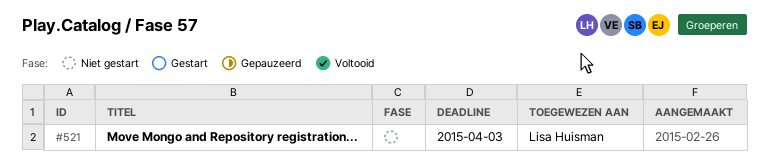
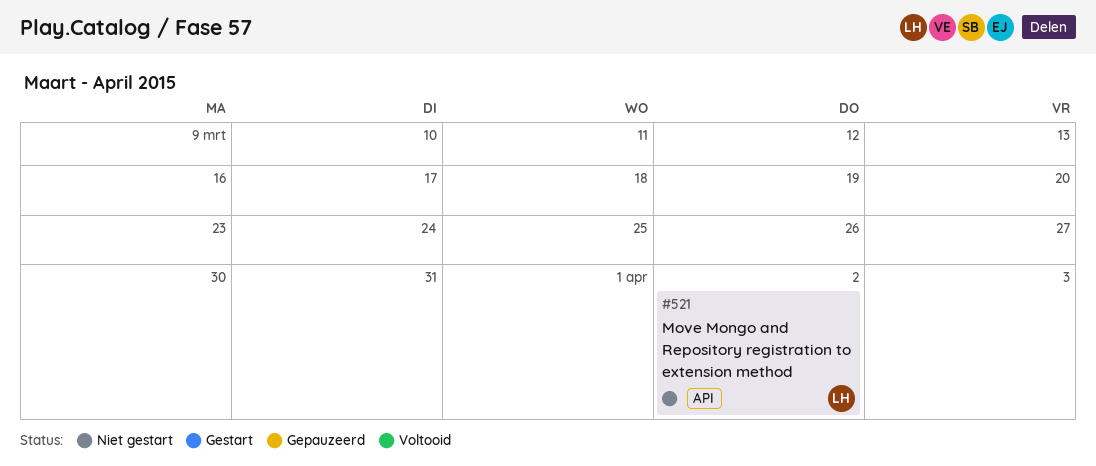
#521, due: Apr 3 -> Apr 2

